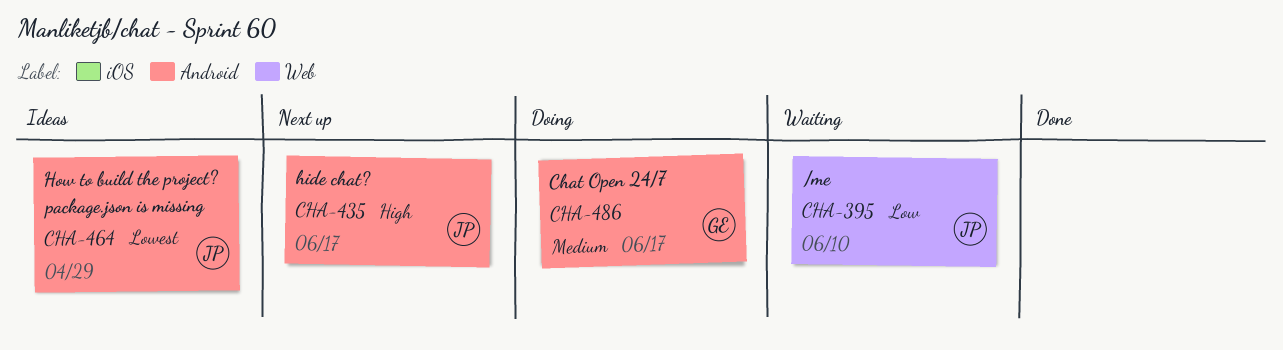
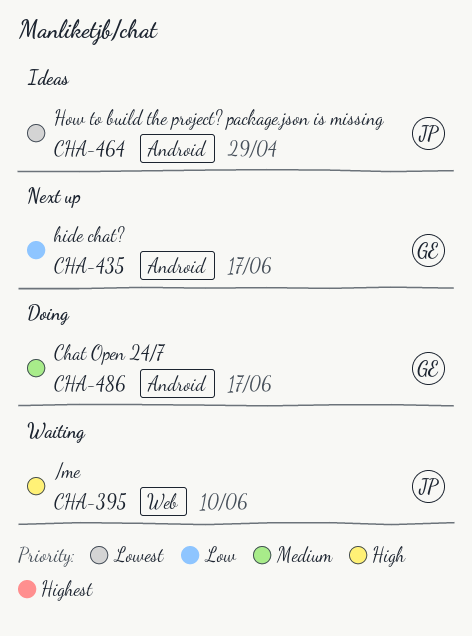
CHA-395, priority: Low -> High
CHA-435, owner: JP -> GE
CHA-435, priority: High -> Low

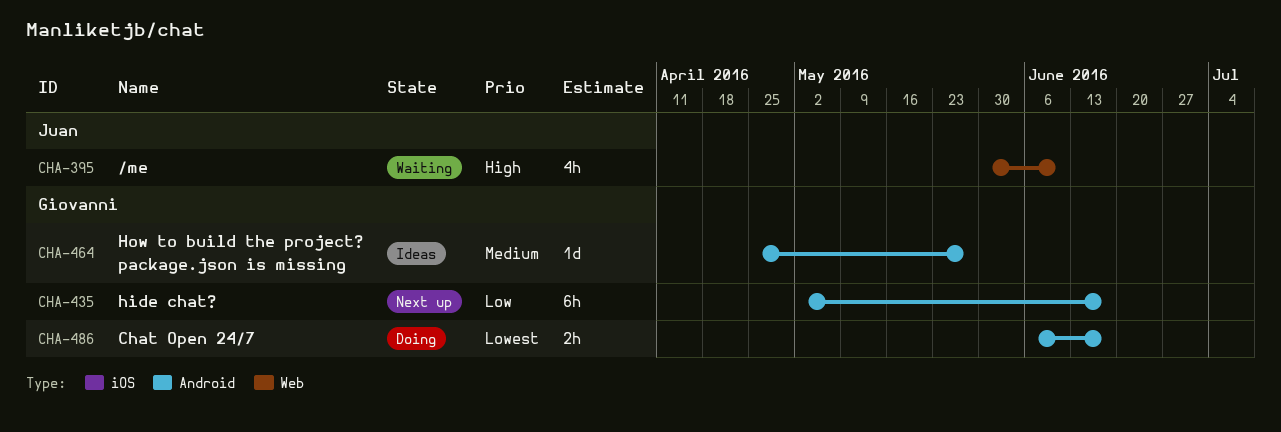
CHA-464, owner: Juan -> Giovanni
CHA-464, priority: Lowest -> Medium
CHA-464, due: Apr 29 -> May 27
CHA-486, priority: Medium -> Lowest

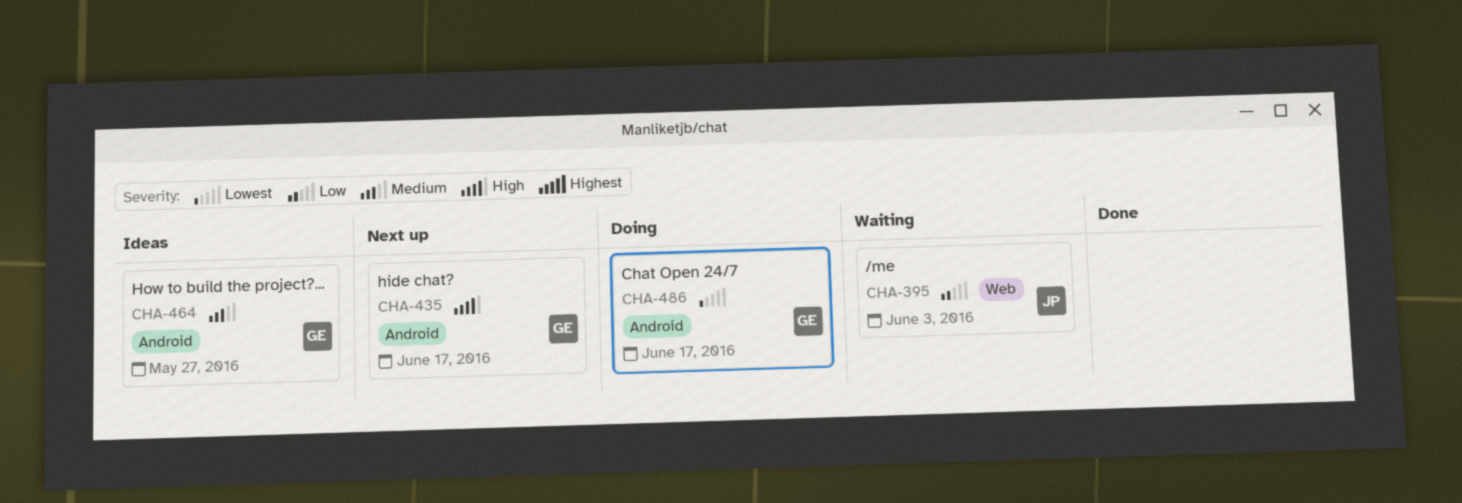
CHA-395, priority: High -> Low
CHA-395, due: Jun 10 -> Jun 3
CHA-435, priority: Low -> High

